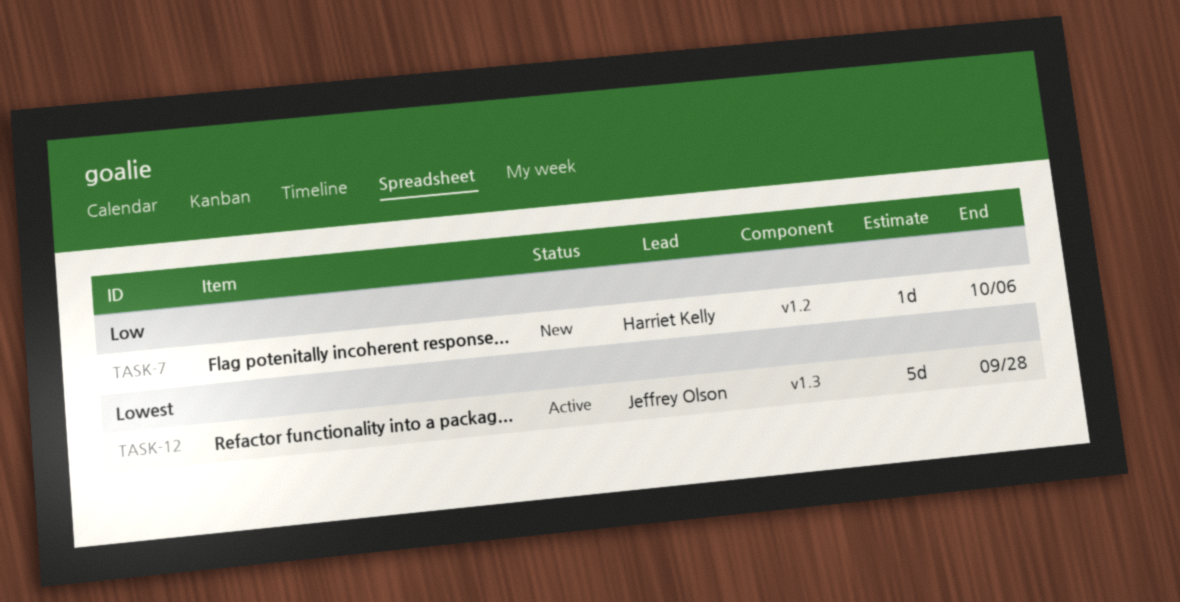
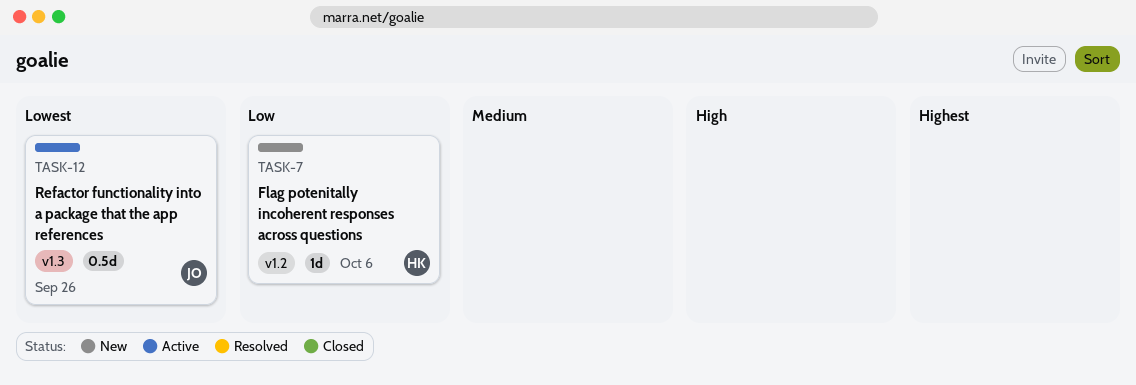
TASK-12, estimate: 5d -> 0.5d
TASK-12, due: Sep 28 -> Sep 26

